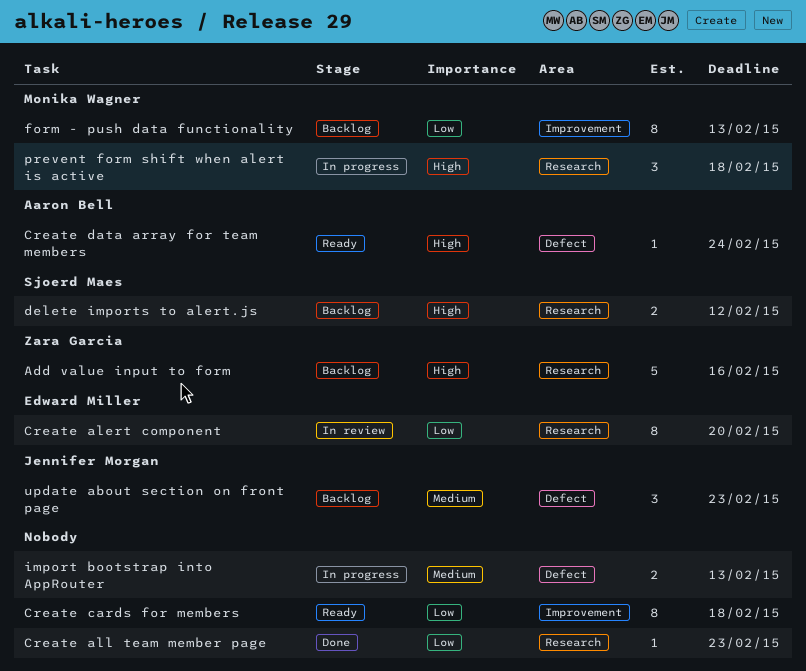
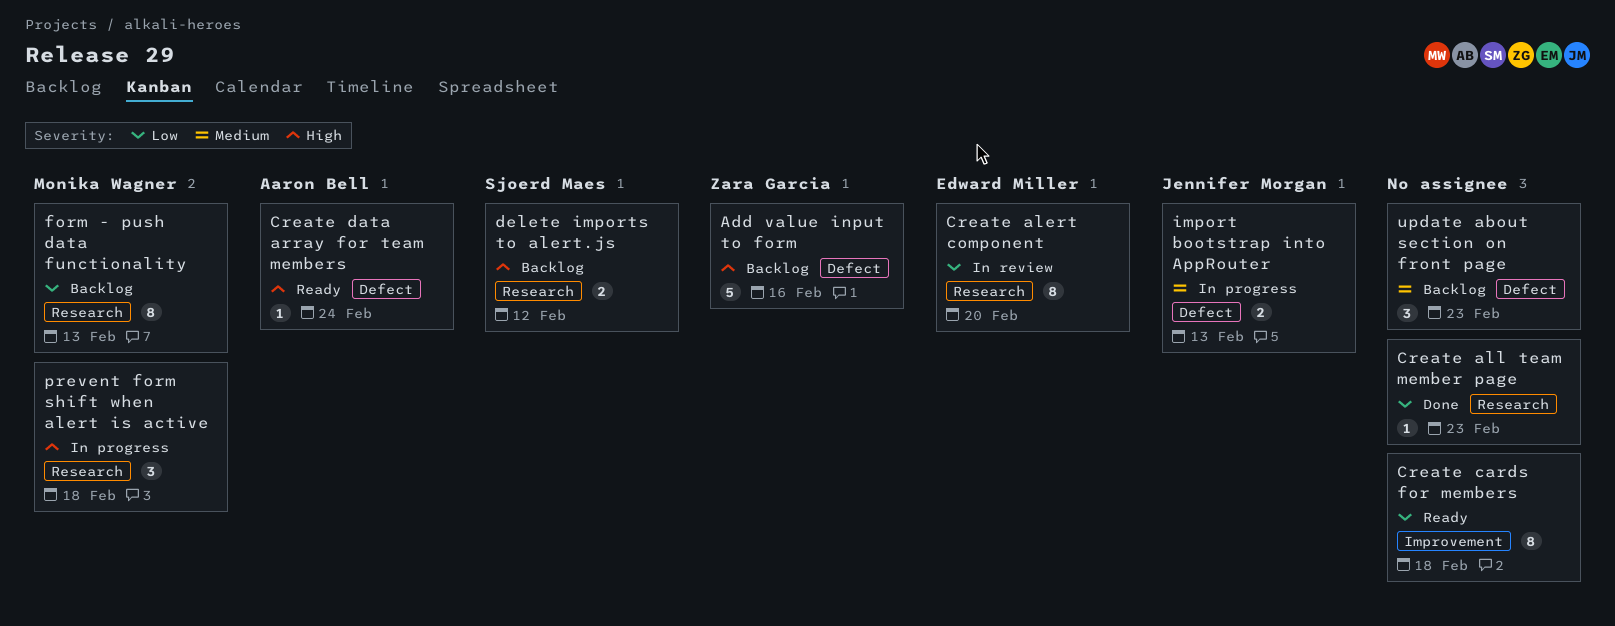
Add value input to form, label: Research -> Defect
form - push data functionality, label: Improvement -> Research
import bootstrap into AppRouter, owner: none -> Jennifer Morgan
update about section on front page, owner: Jennifer Morgan -> none

